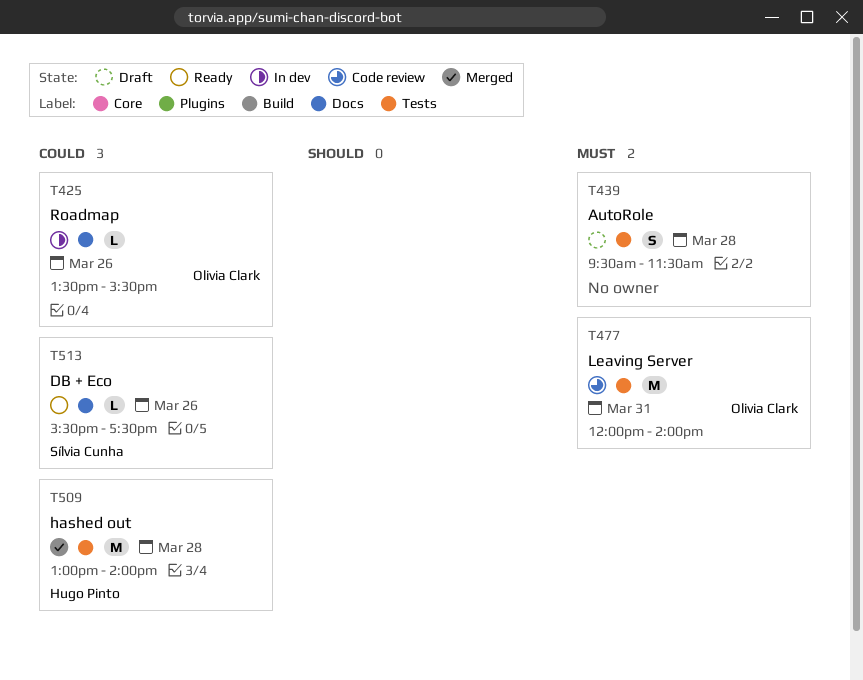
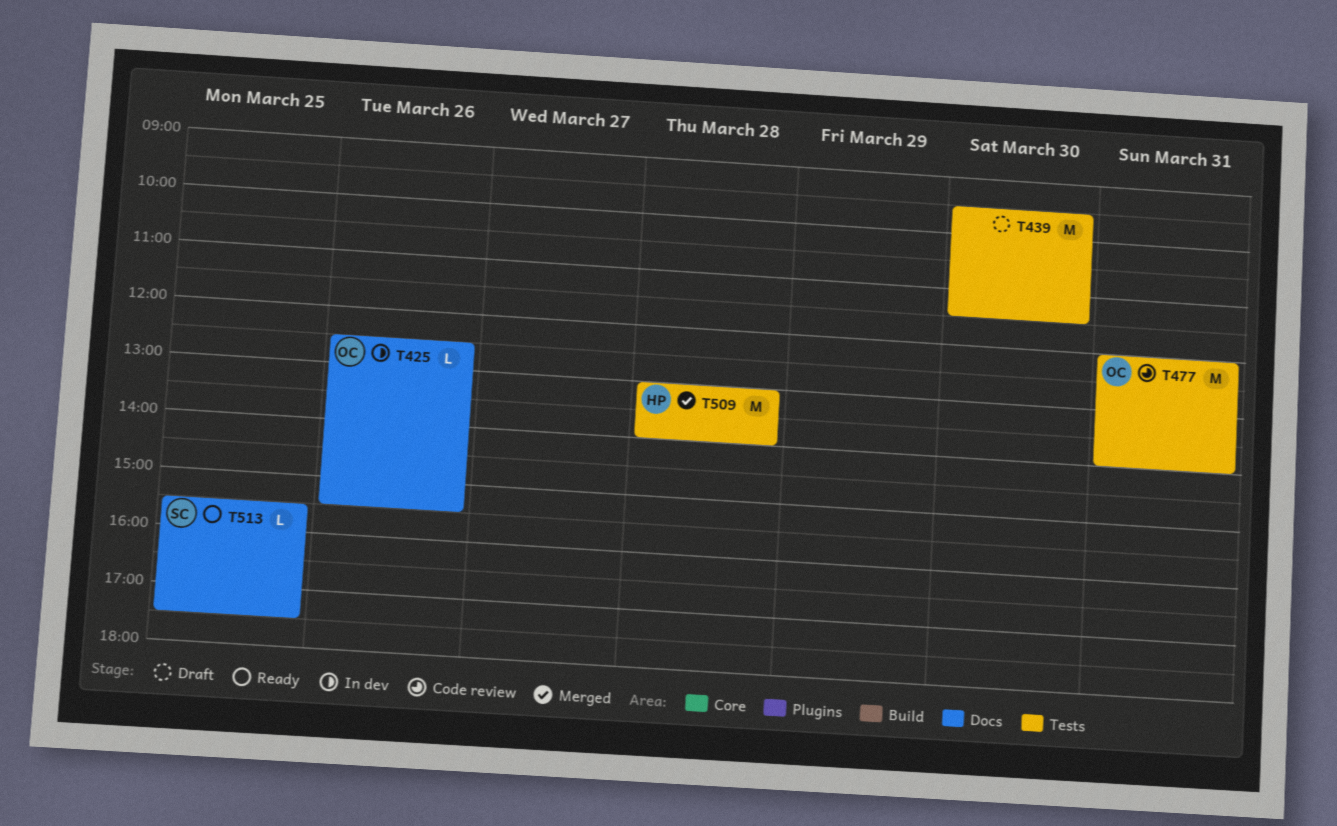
T425, begins: 13:30 -> 12:30
T439, estimate: S -> M
T439, day: Mar 28 -> Mar 30
T513, day: Mar 26 -> Mar 25

